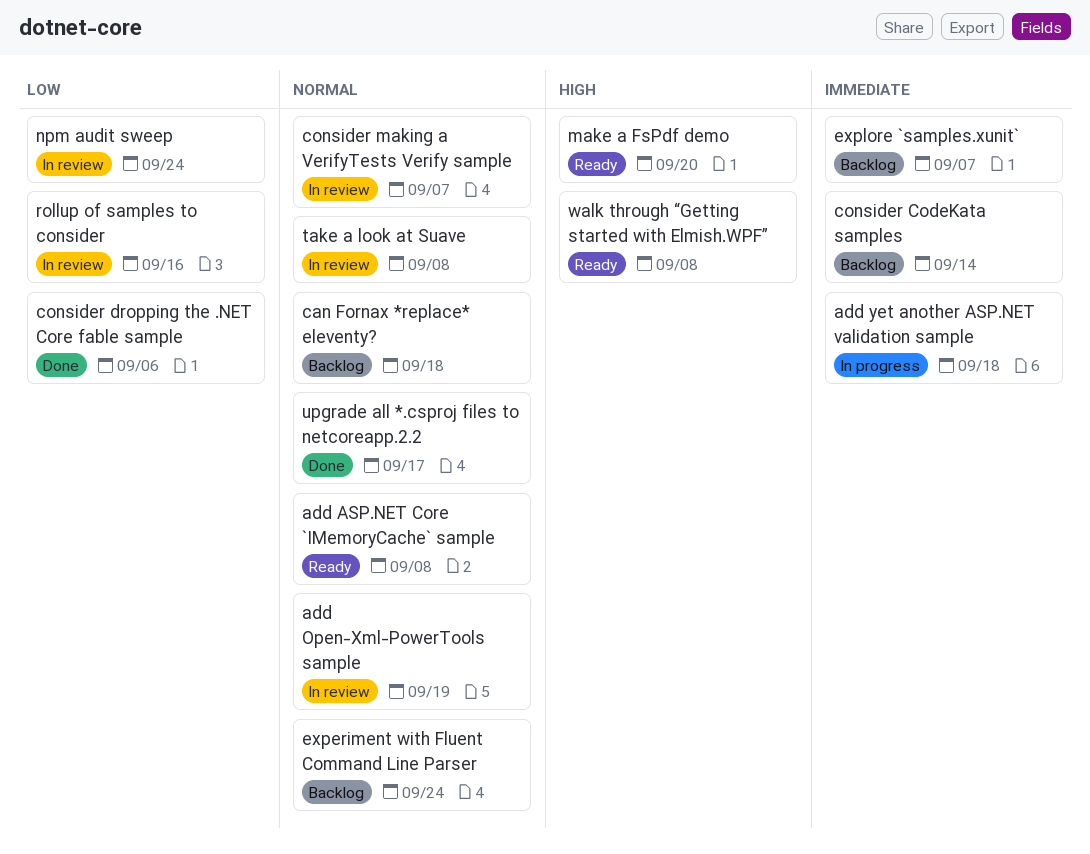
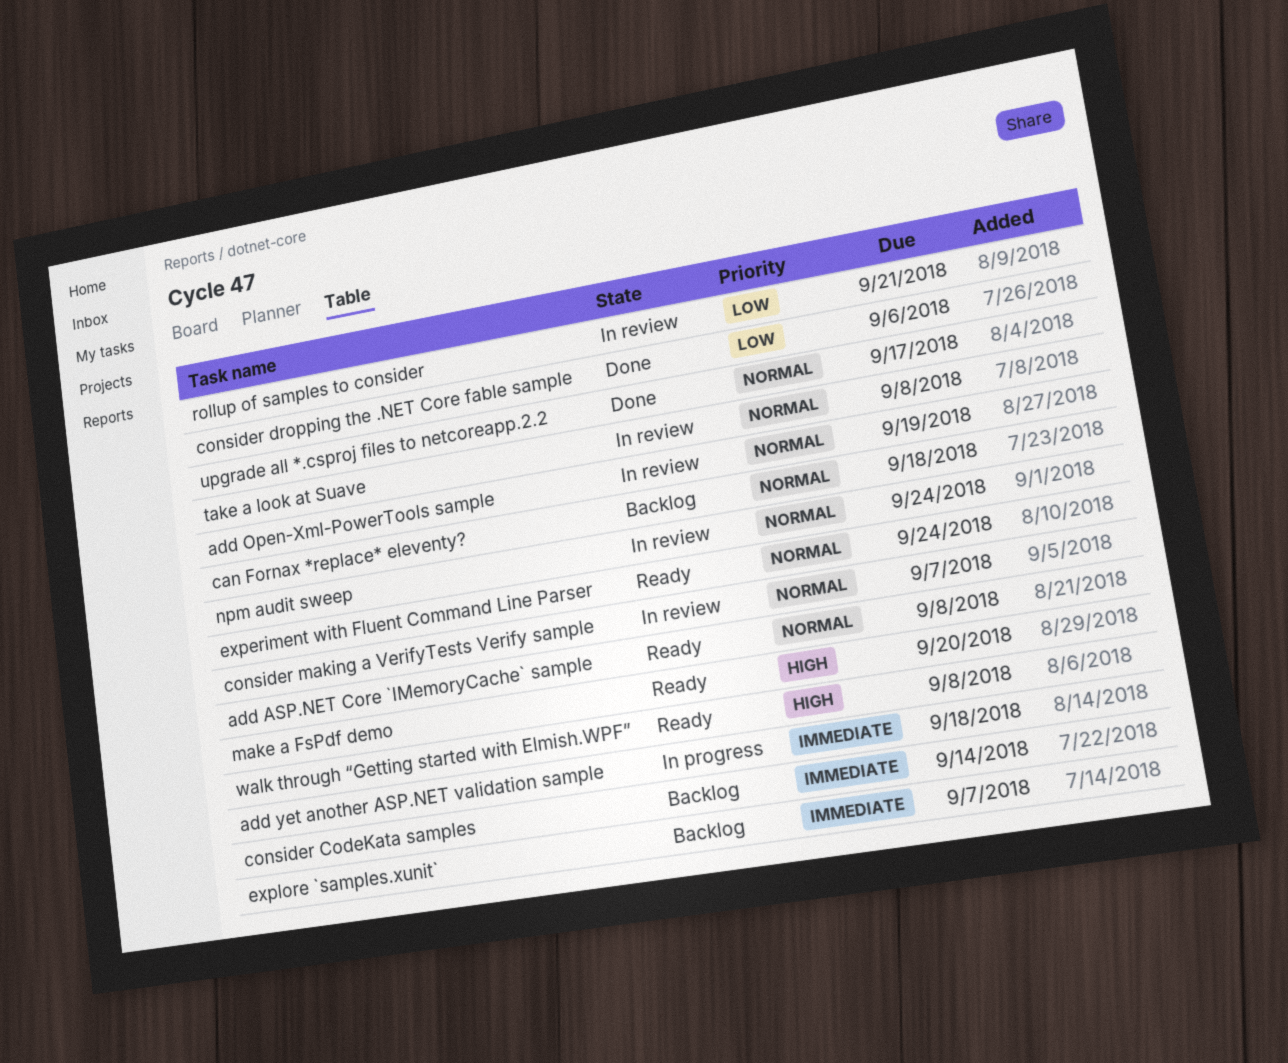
experiment with Fluent Command Line Parser, status: Backlog -> Ready
npm audit sweep, priority: Low -> Normal
rollup of samples to consider, due: Sep 16 -> Sep 21

